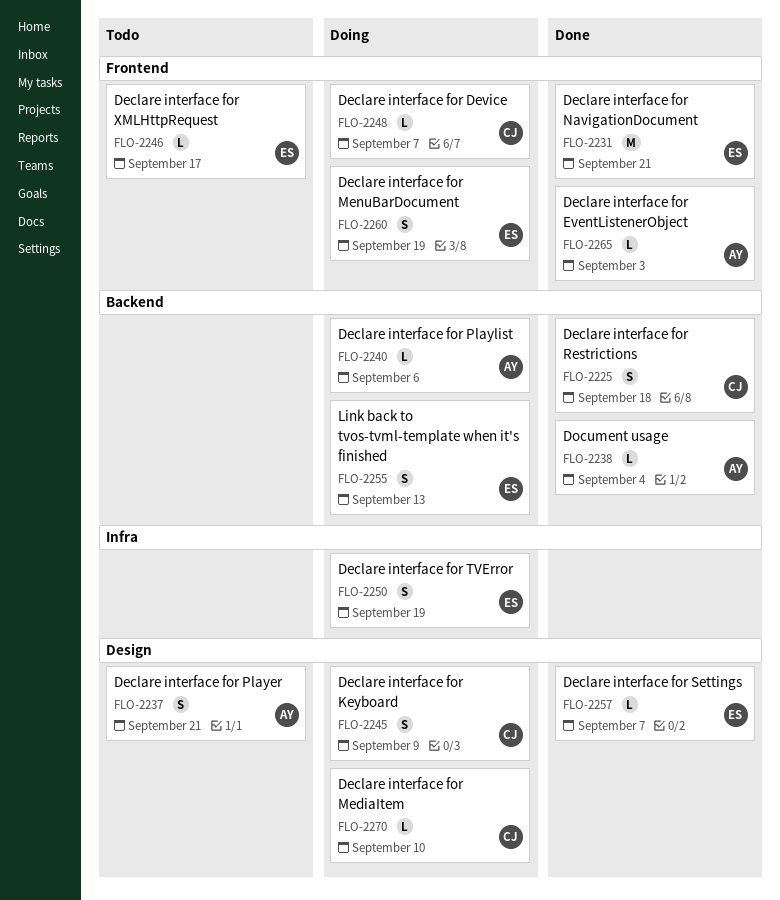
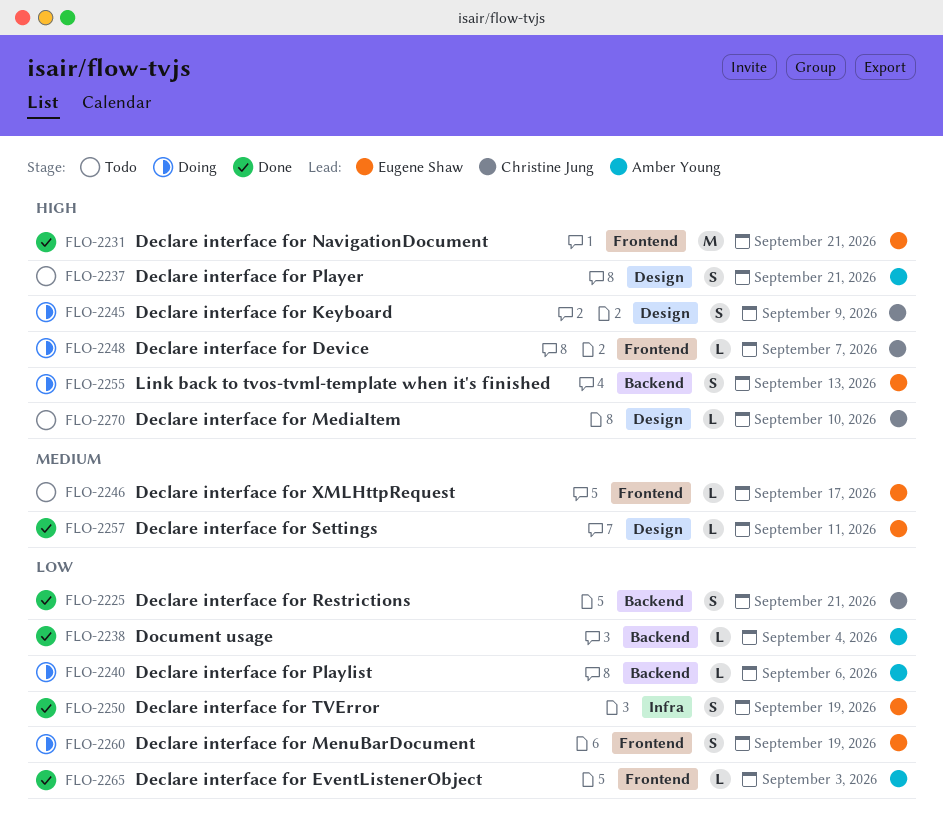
FLO-2225, due: Sep 18 -> Sep 21
FLO-2250, status: Doing -> Done
FLO-2257, due: Sep 7 -> Sep 11
FLO-2270, status: Doing -> Todo

